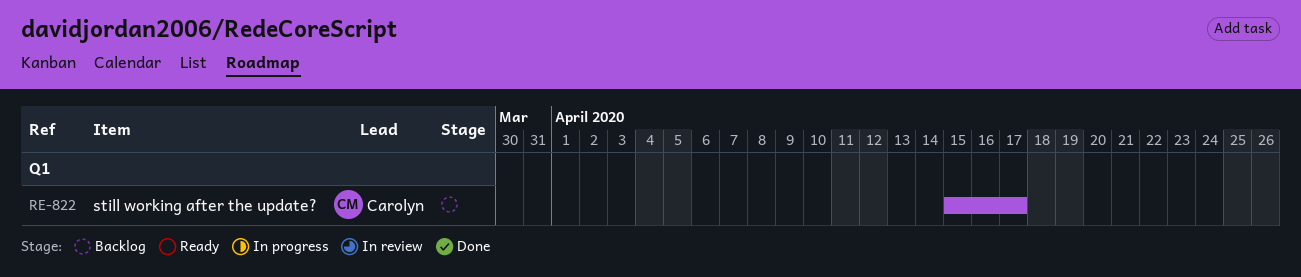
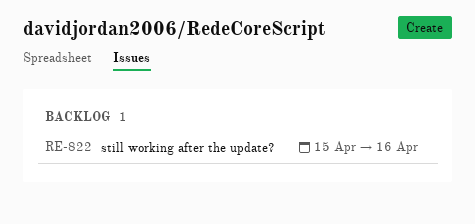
RE-822, due: Apr 17 -> Apr 16

